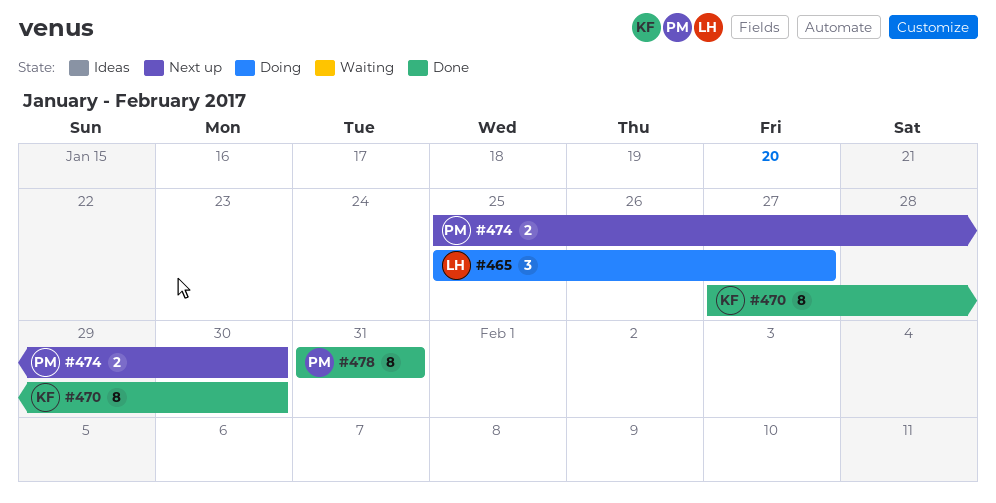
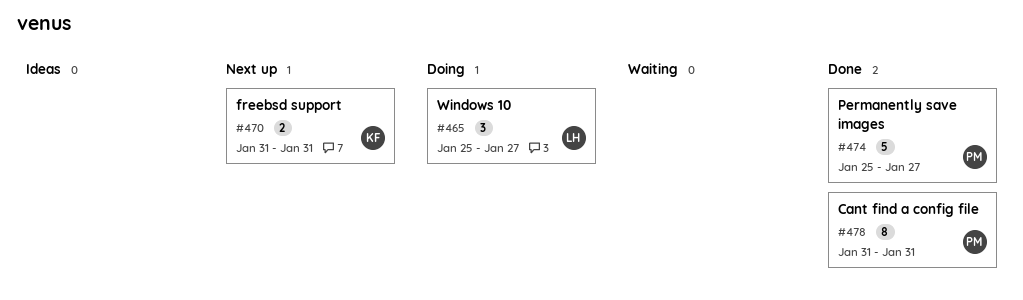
#470, status: Done -> Next up
#470, estimate: 8 -> 2
#470, start: Jan 27 -> Jan 31
#470, due: Jan 30 -> Jan 31
#474, status: Next up -> Done
#474, estimate: 2 -> 5
#474, due: Jan 30 -> Jan 27

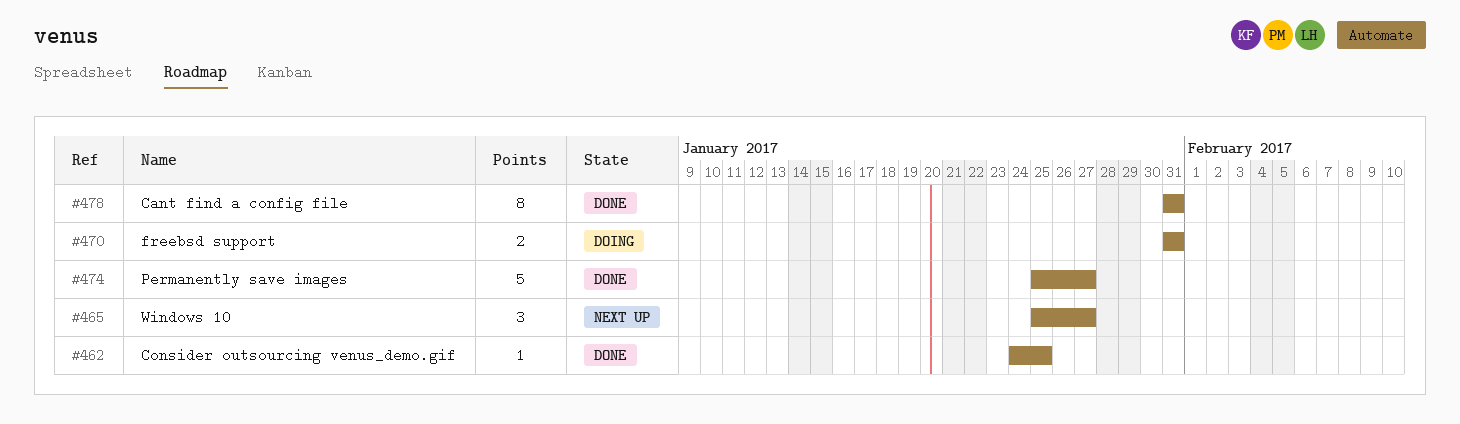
#462: none -> present
#465, status: Doing -> Next up
#470, status: Next up -> Doing

